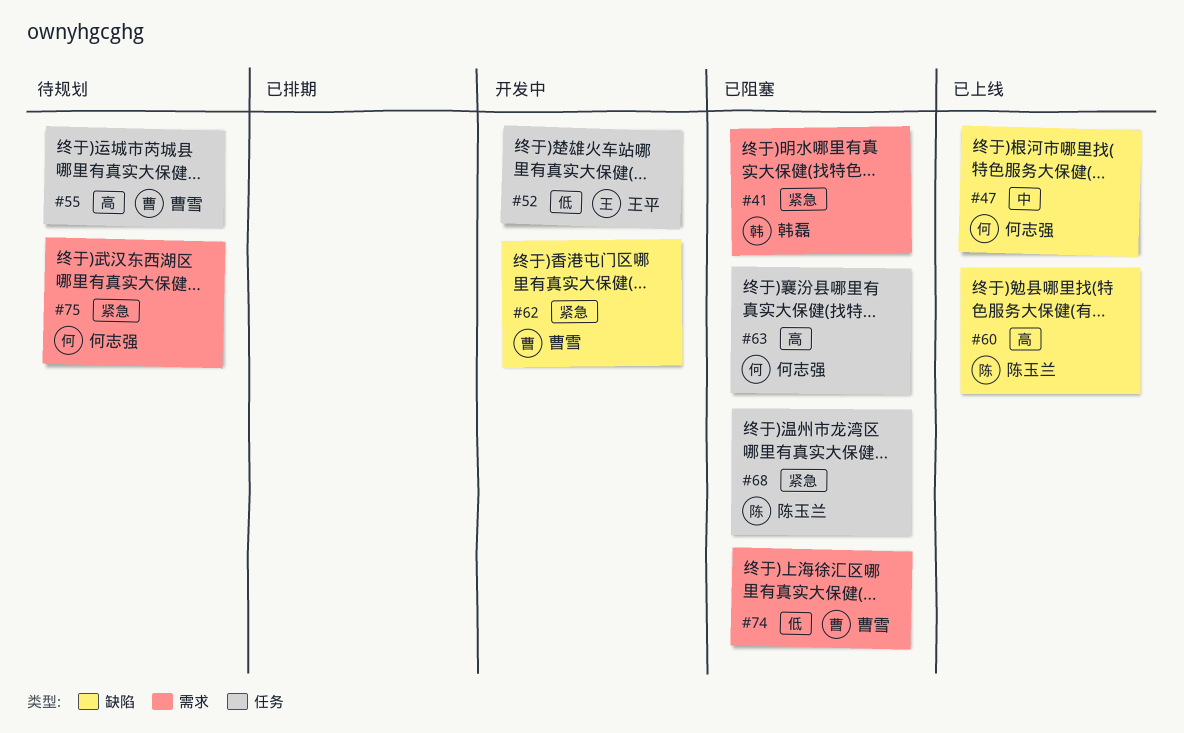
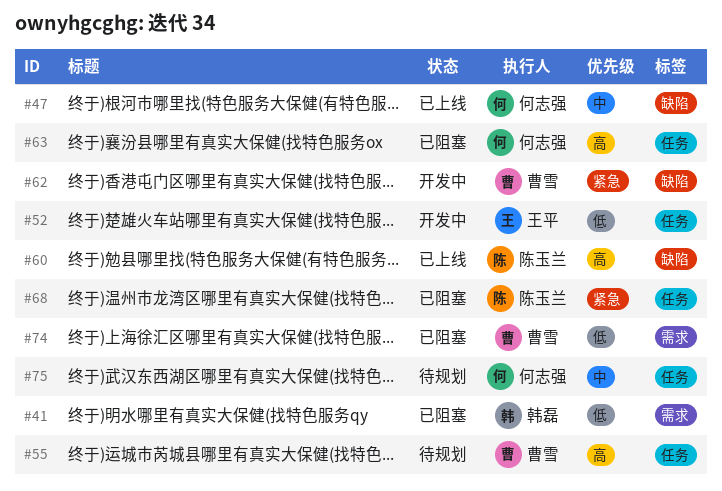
#41, priority: 紧急 -> 低
#75, priority: 紧急 -> 中
#75, label: 需求 -> 任务

